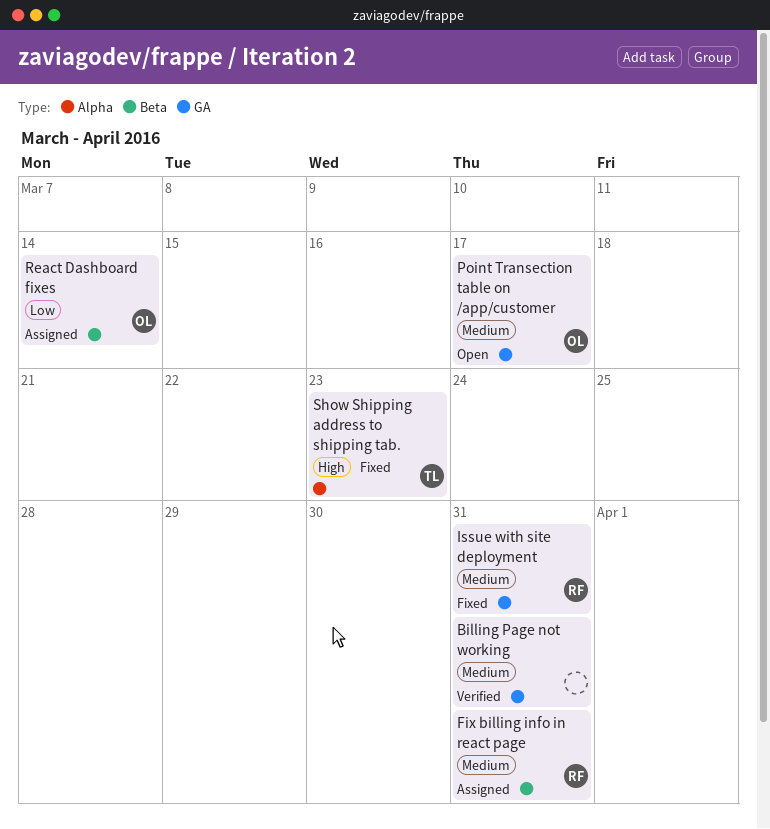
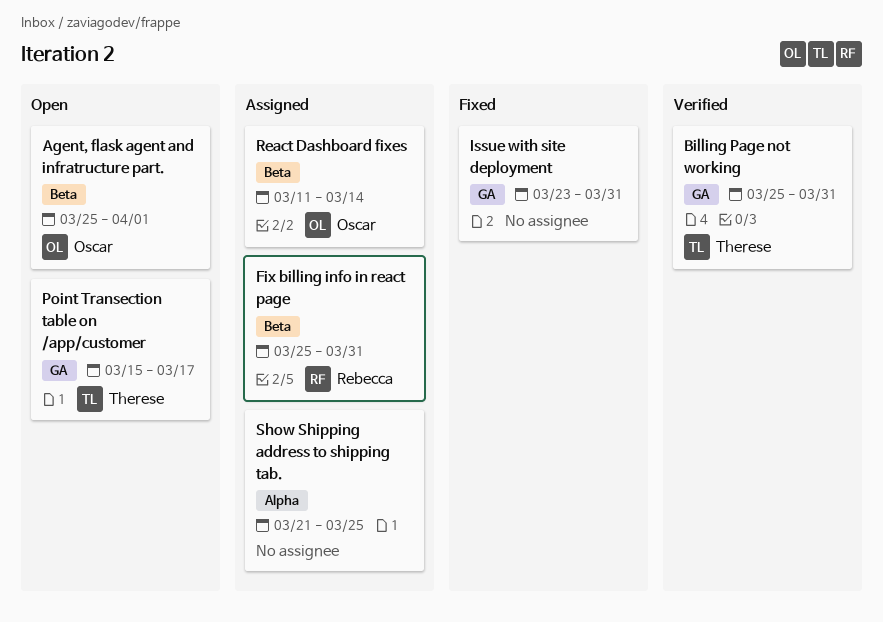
Agent, flask agent and infratructure part.: none -> present
Billing Page not working, owner: none -> Therese
Issue with site deployment, owner: Rebecca -> none
Point Transection table on /app/customer, owner: Oscar -> Therese
Show Shipping address to shipping tab., status: Fixed -> Assigned
Show Shipping address to shipping tab., owner: Therese -> none
Show Shipping address to shipping tab., due: Mar 23 -> Mar 25

